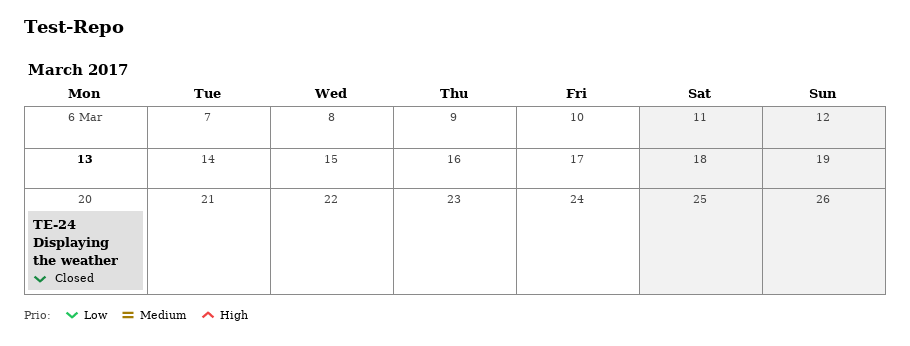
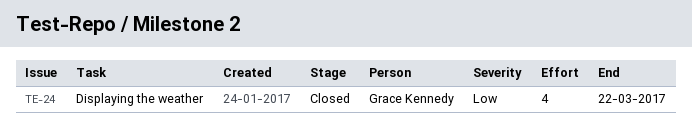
TE-24, due: Mar 20 -> Mar 22

